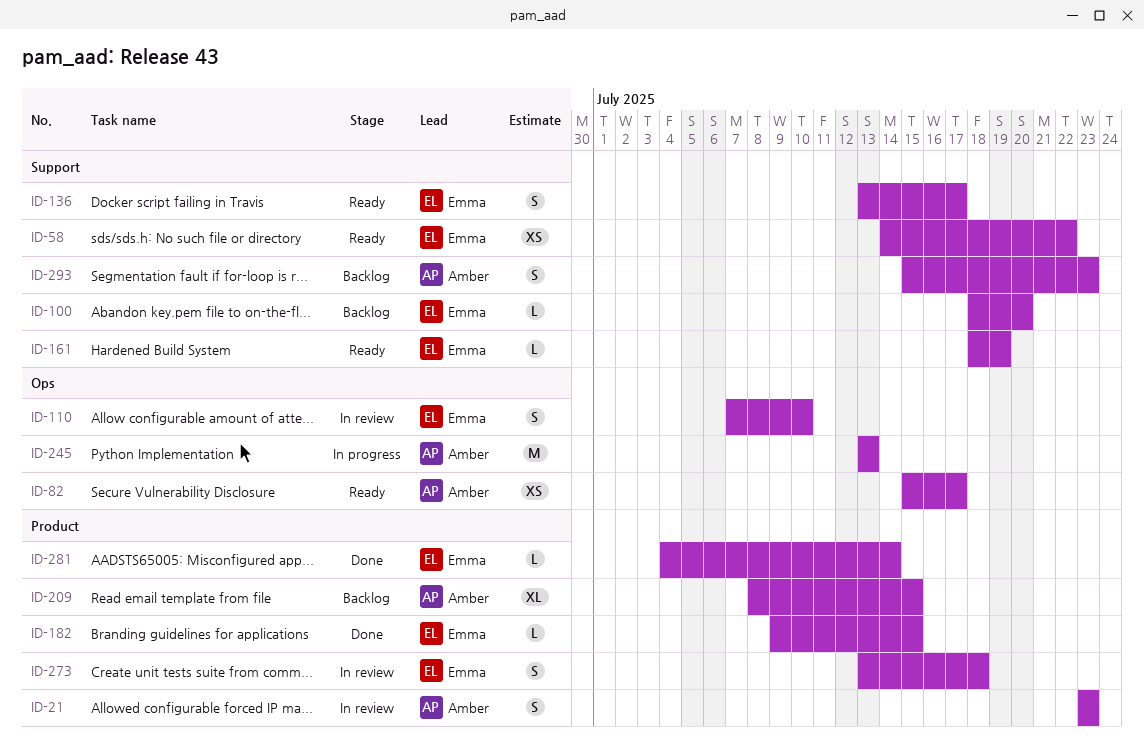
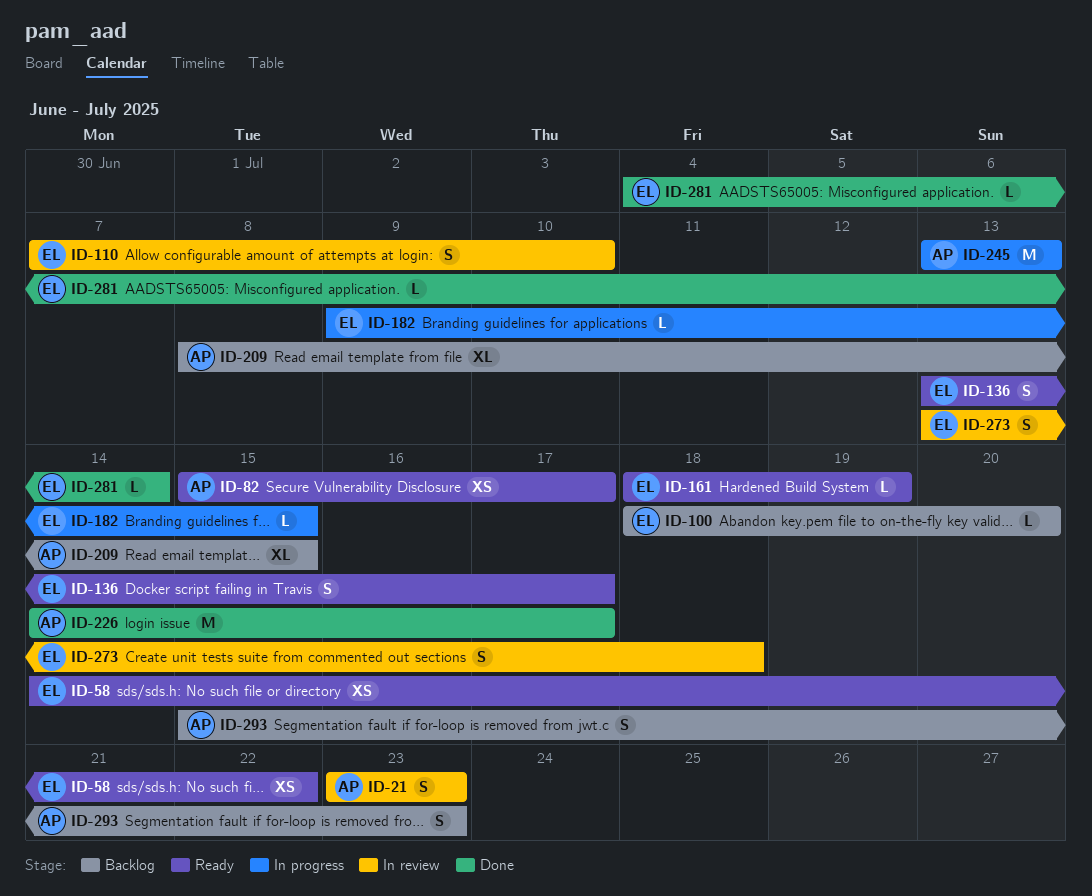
ID-182, status: Done -> In progress
ID-226: none -> present

